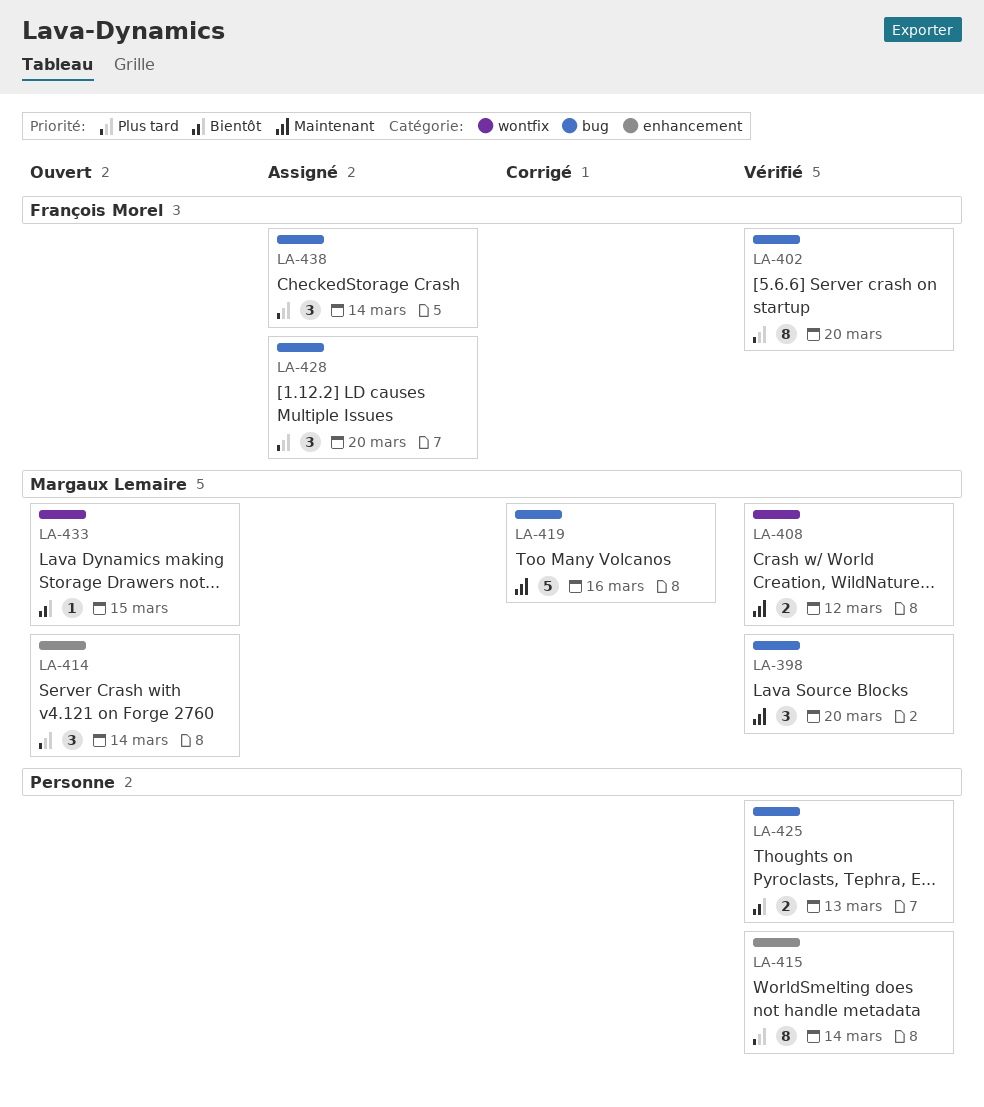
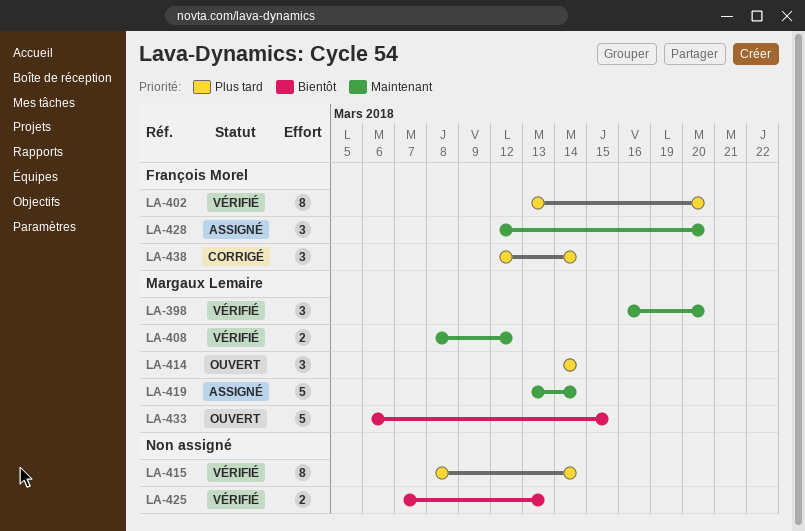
LA-419, status: Corrigé -> Assigné
LA-419, due: Mar 16 -> Mar 14
LA-428, priority: Plus tard -> Maintenant
LA-433, estimate: 1 -> 5
LA-438, status: Assigné -> Corrigé

